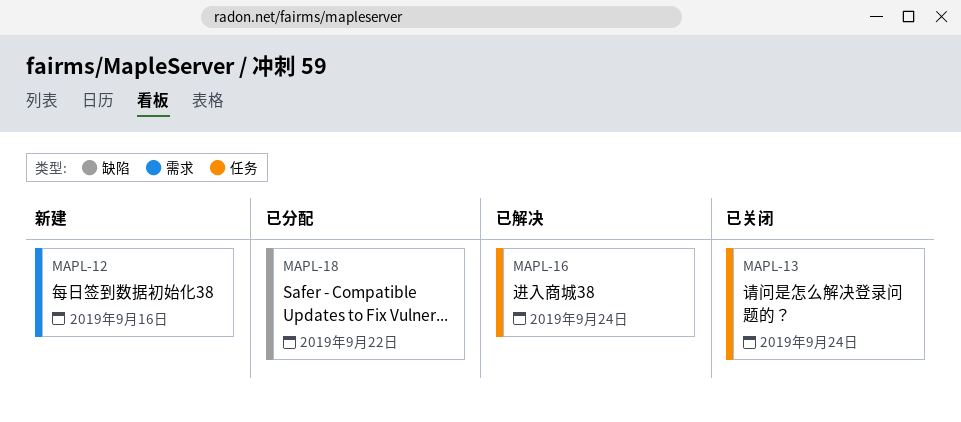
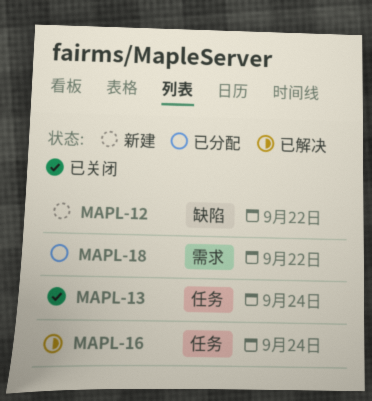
MAPL-12, label: 需求 -> 缺陷
MAPL-12, due: Sep 16 -> Sep 22
MAPL-18, label: 缺陷 -> 需求

